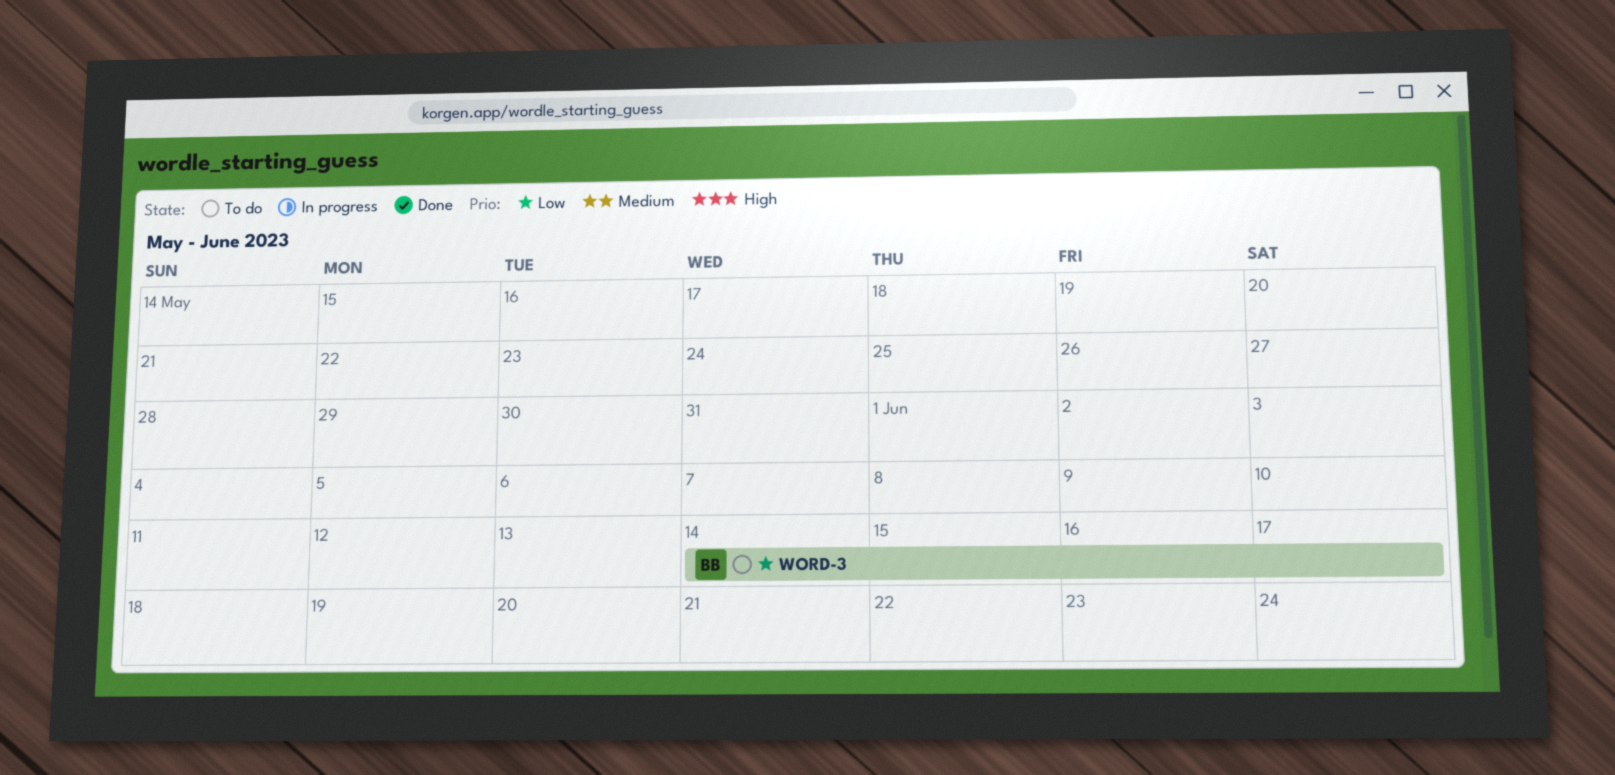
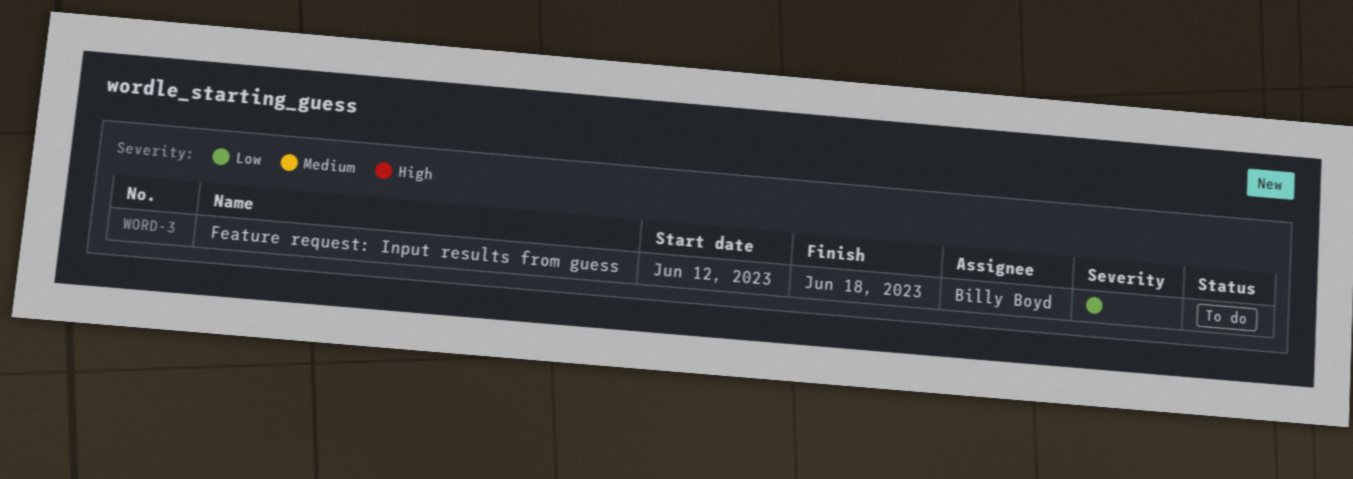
WORD-3, start: Jun 14 -> Jun 12
WORD-3, due: Jun 17 -> Jun 18

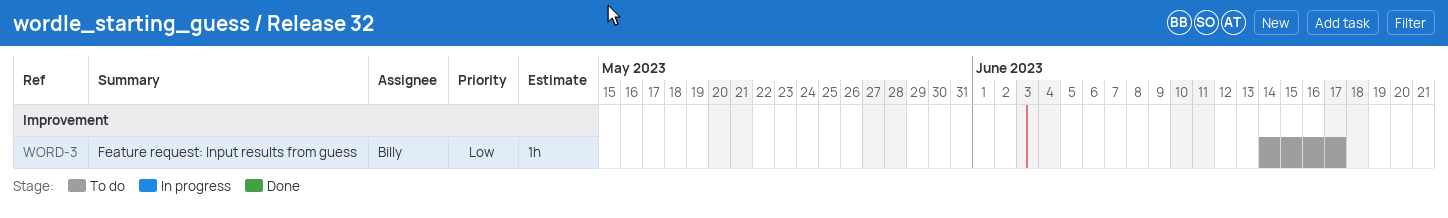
WORD-3, start: Jun 12 -> Jun 14
WORD-3, due: Jun 18 -> Jun 17

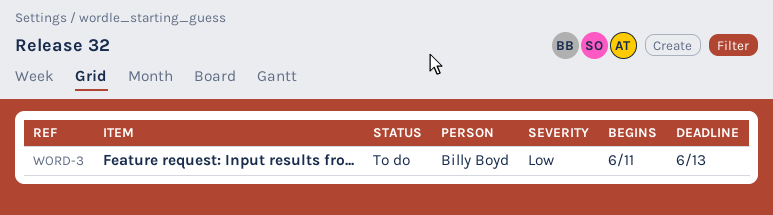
WORD-3, start: Jun 14 -> Jun 11
WORD-3, due: Jun 17 -> Jun 13

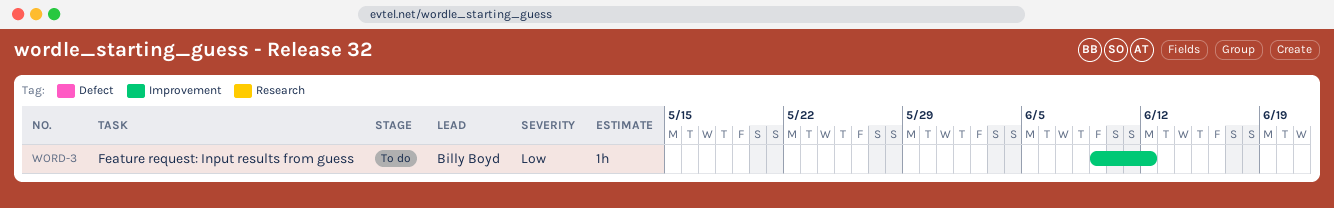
WORD-3, start: Jun 11 -> Jun 9
WORD-3, due: Jun 13 -> Jun 12

